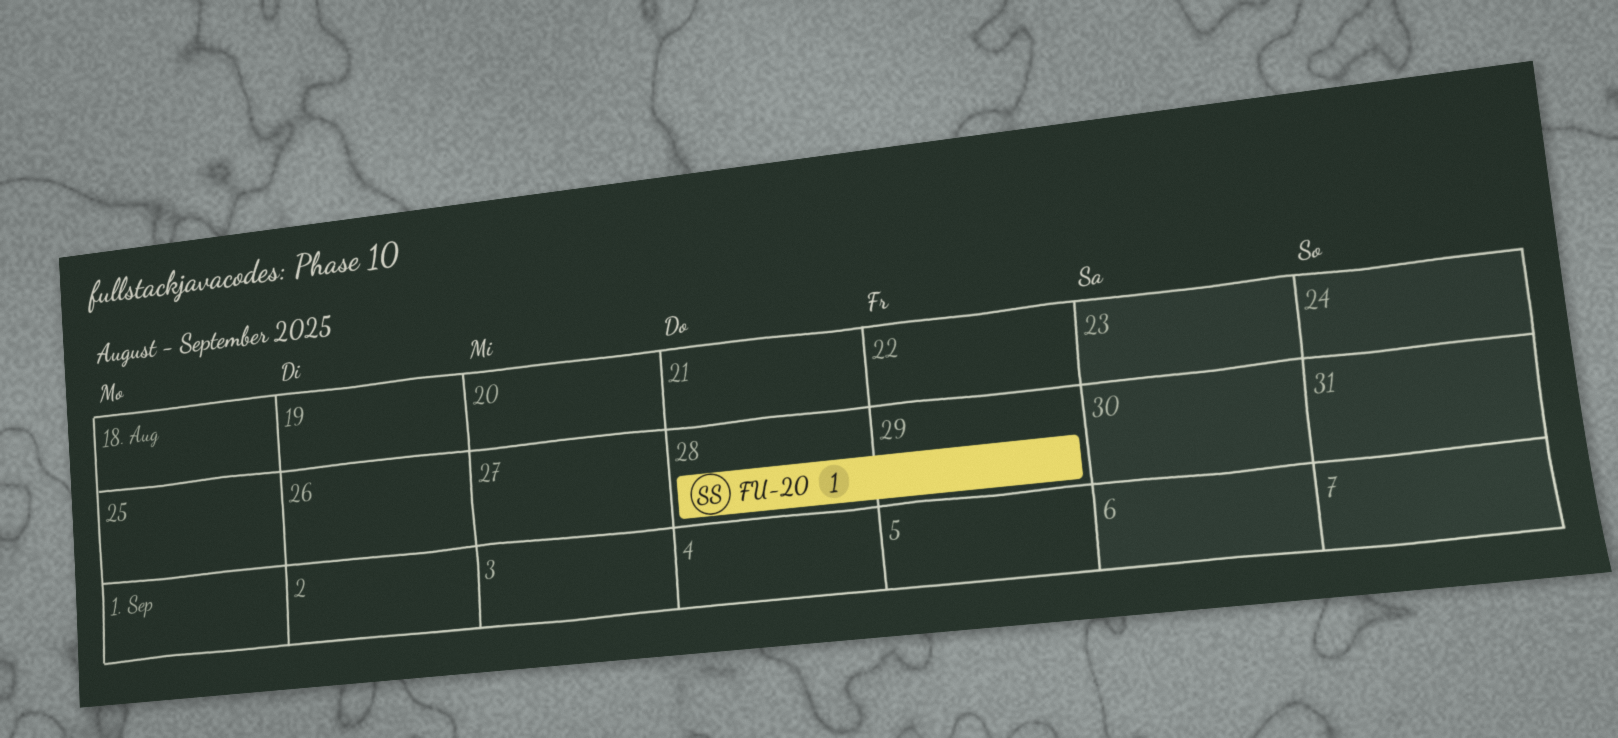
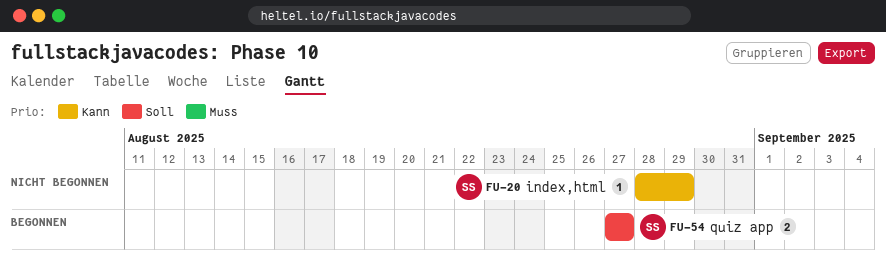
FU-54: none -> present

